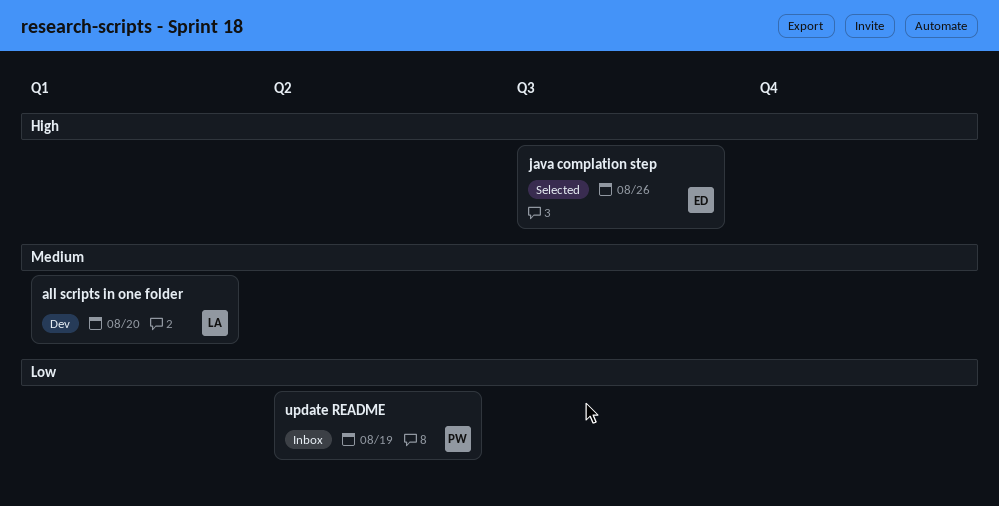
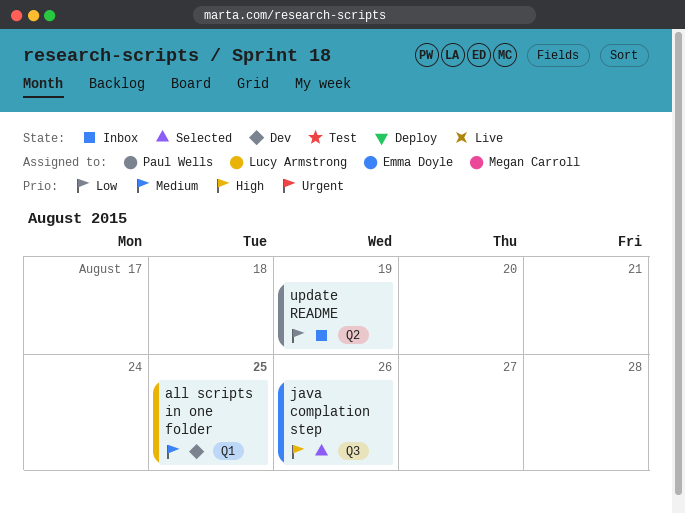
all scripts in one folder, due: Aug 20 -> Aug 25

